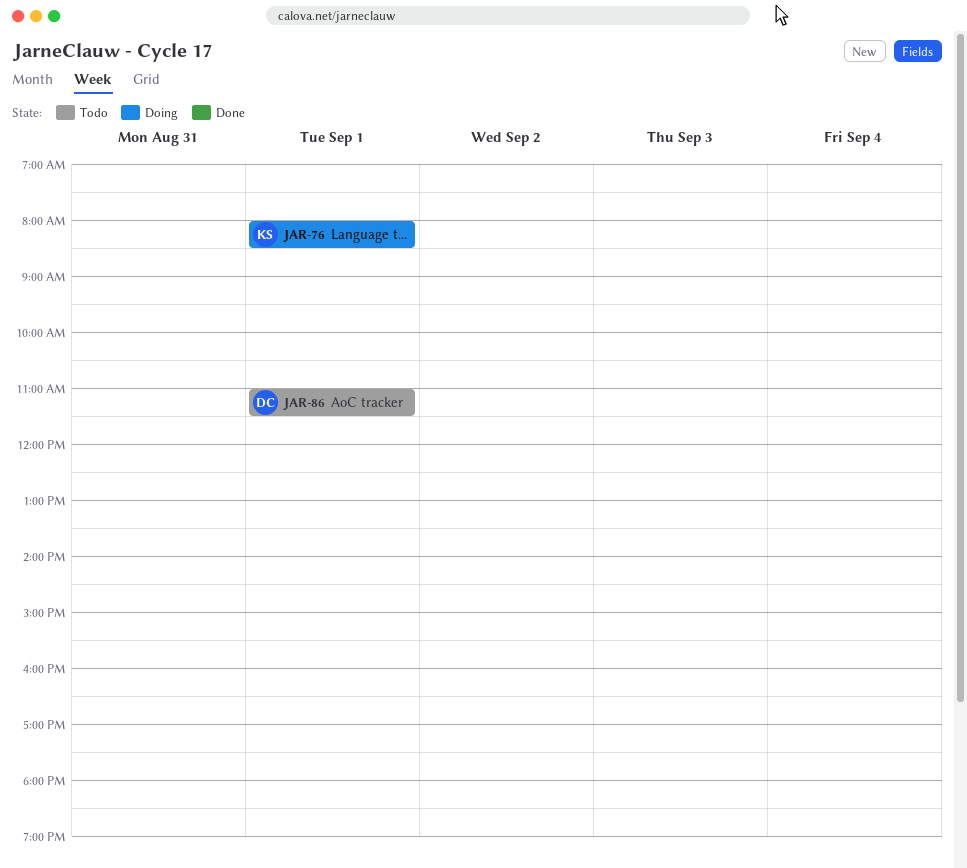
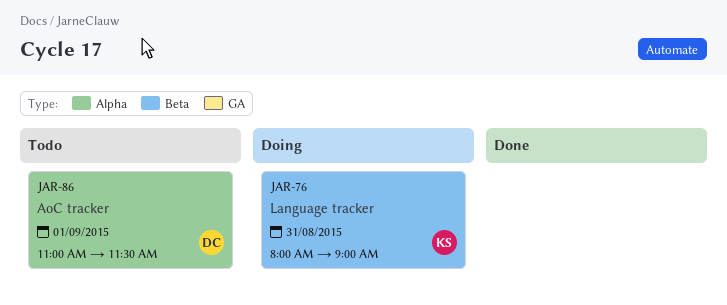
JAR-76, day: Sep 1 -> Aug 31
JAR-76, ends: 08:30 -> 09:00

